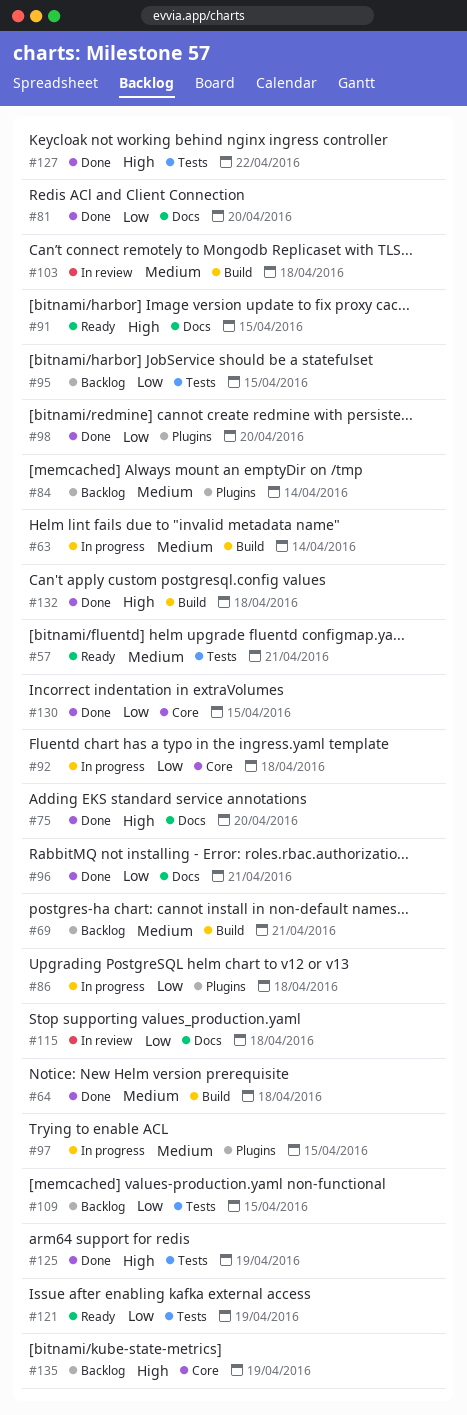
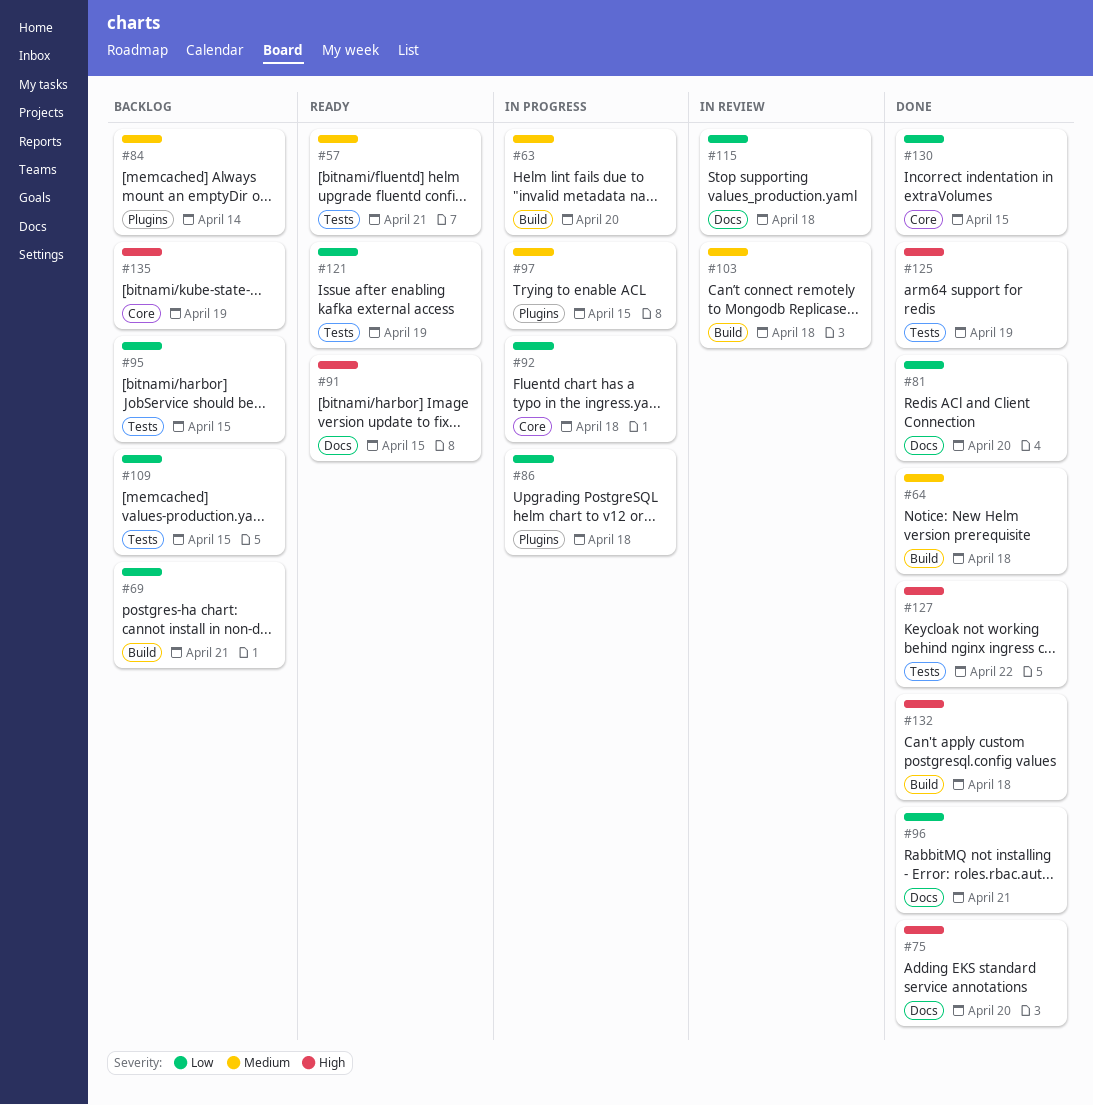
#63, due: Apr 14 -> Apr 20
#69, priority: Medium -> Low
#98: present -> none

